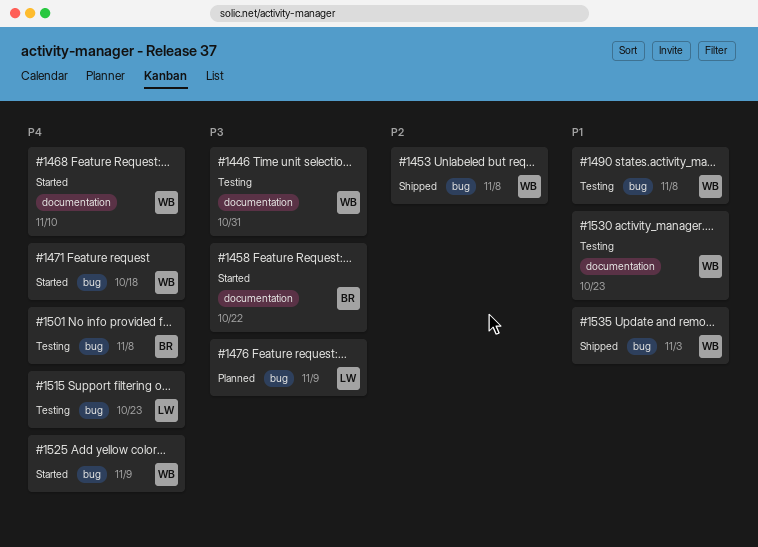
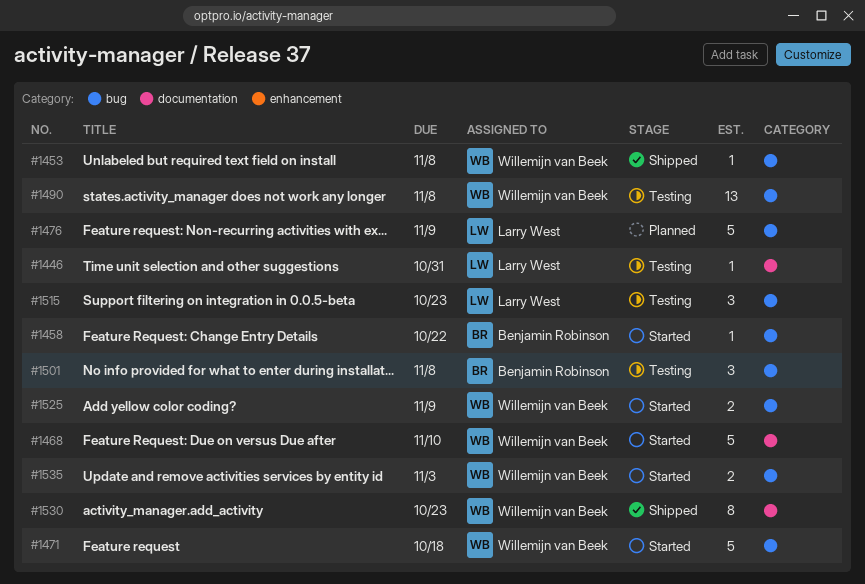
#1446, owner: Willemijn van Beek -> Larry West
#1458, label: documentation -> bug
#1530, status: Testing -> Shipped
#1535, status: Shipped -> Started

